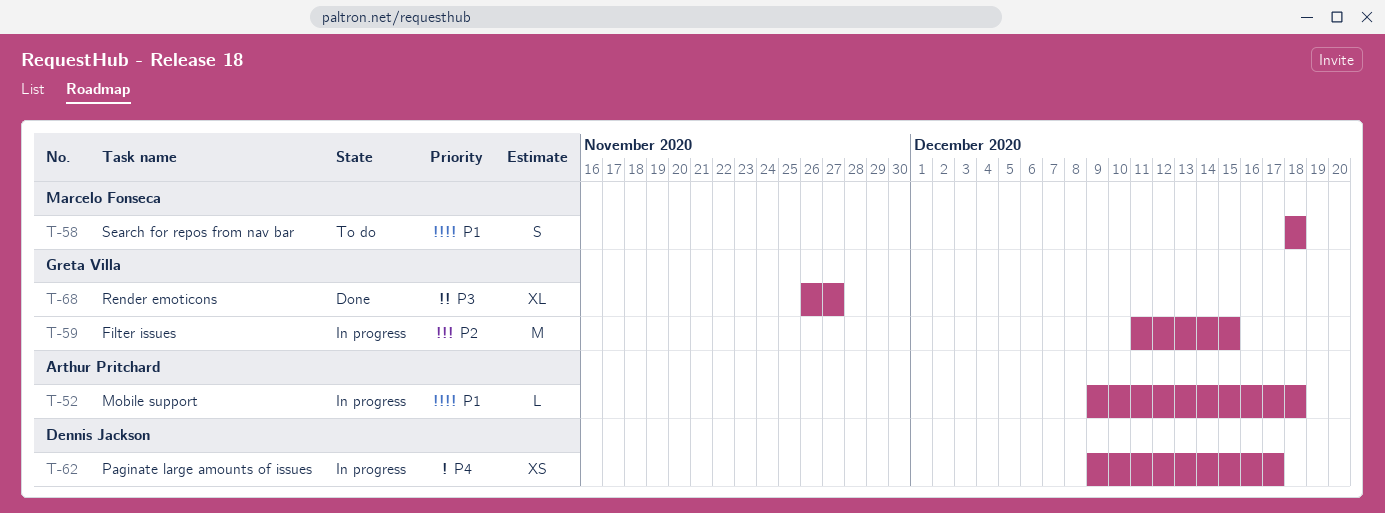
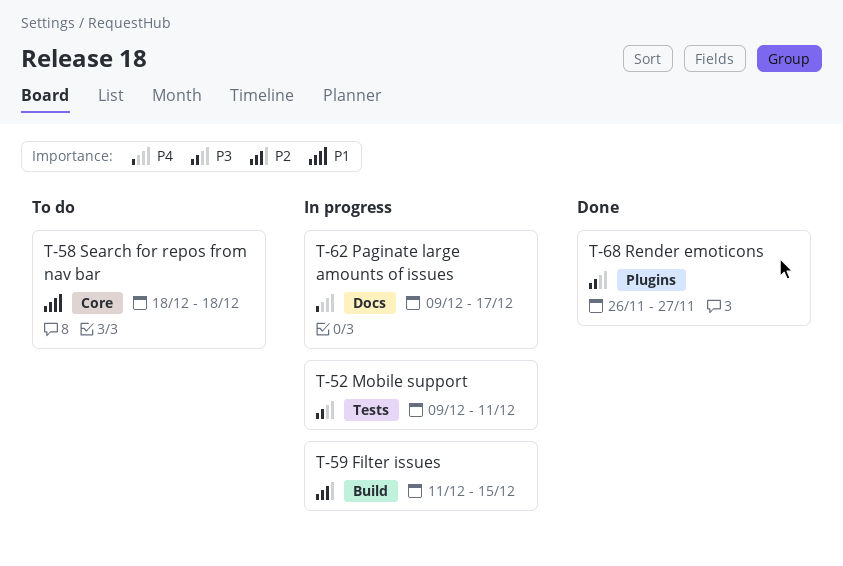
T-52, priority: P1 -> P3
T-52, due: Dec 18 -> Dec 11

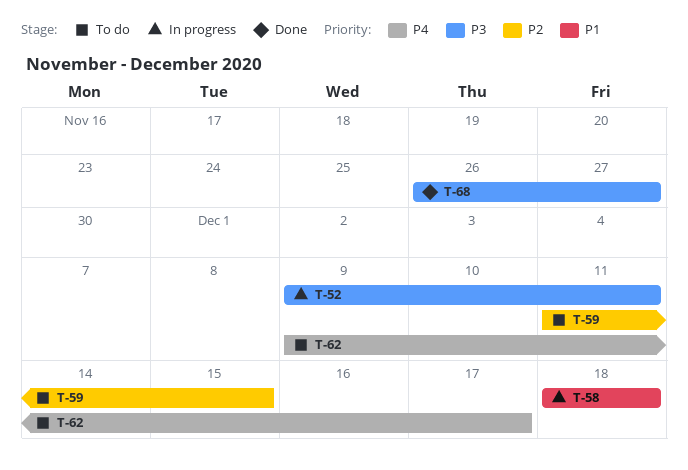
T-58, status: To do -> In progress
T-59, status: In progress -> To do
T-62, status: In progress -> To do

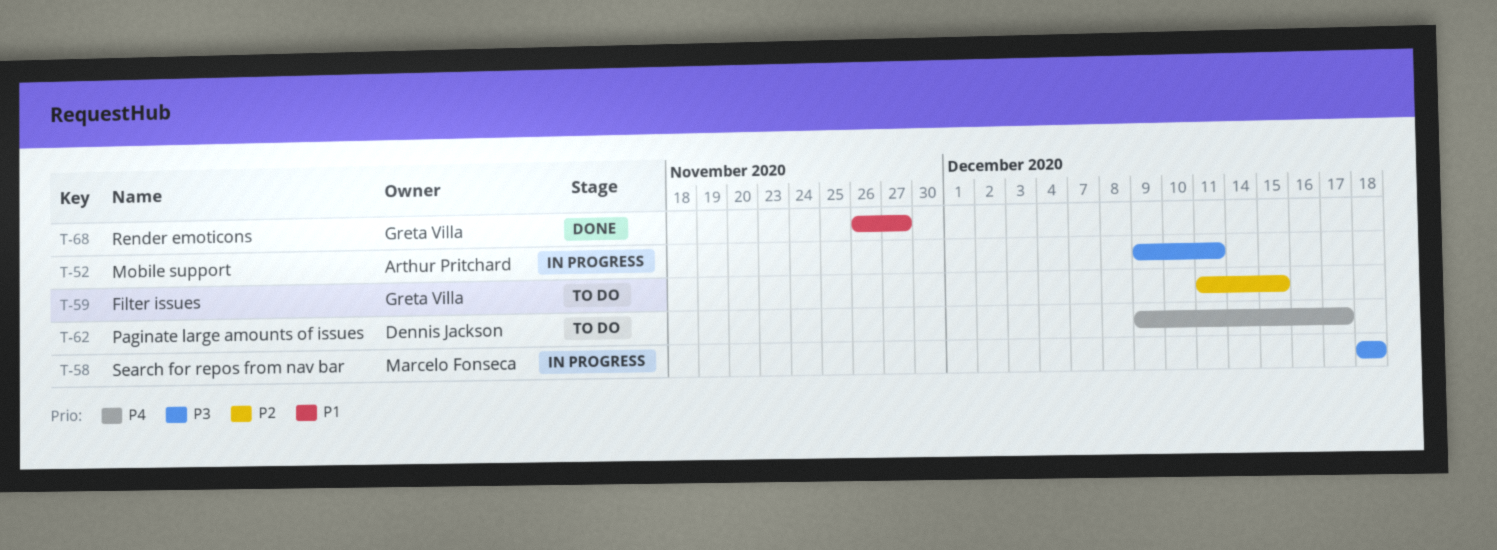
T-58, priority: P1 -> P3
T-68, priority: P3 -> P1

